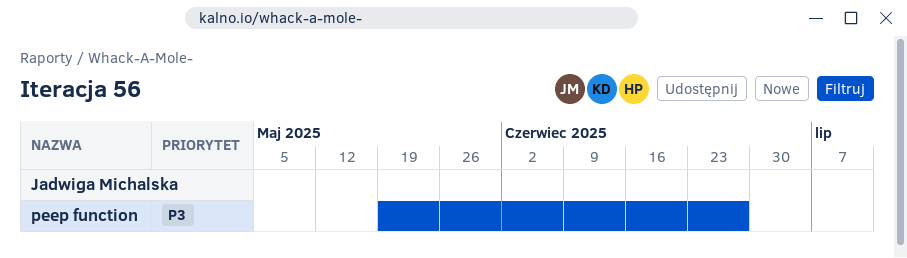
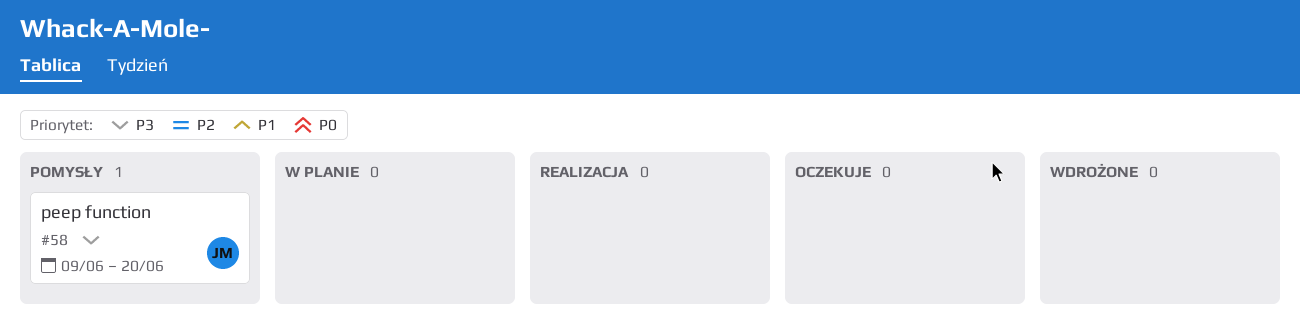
peep function, start: May 19 -> Jun 9
peep function, due: Jun 27 -> Jun 20

